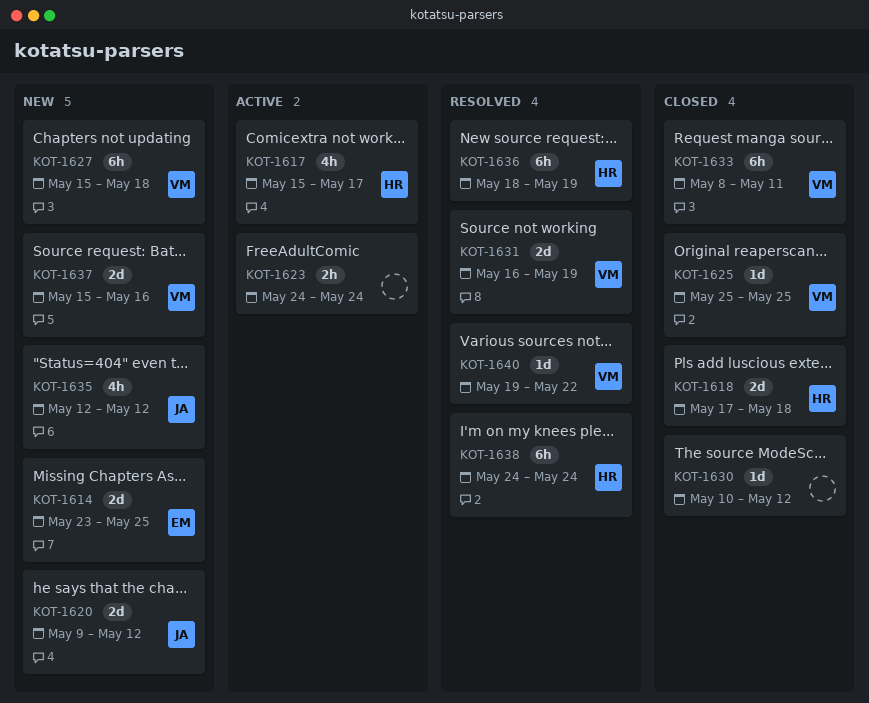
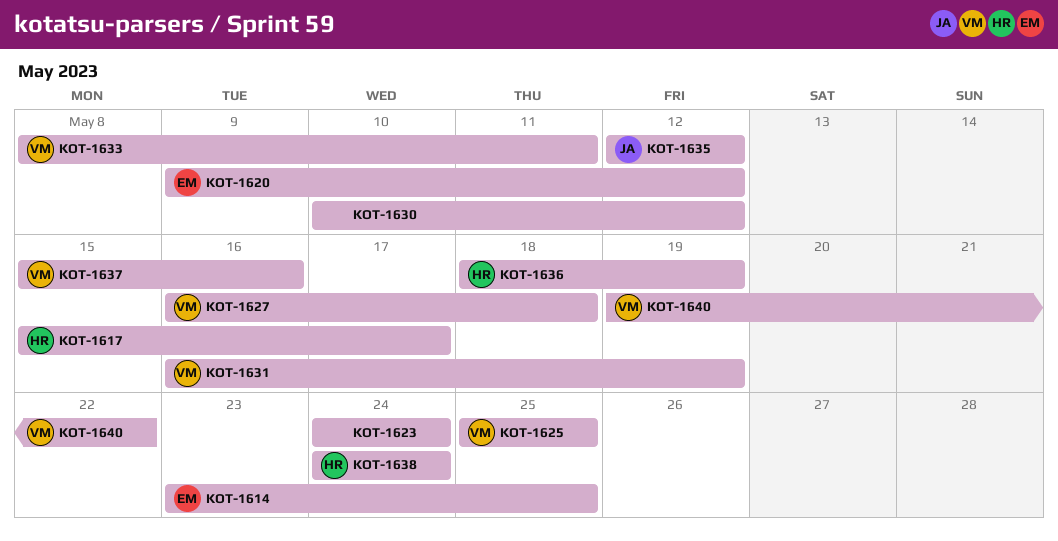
KOT-1618: present -> none
KOT-1620, owner: JA -> EM
KOT-1627, start: May 15 -> May 16

